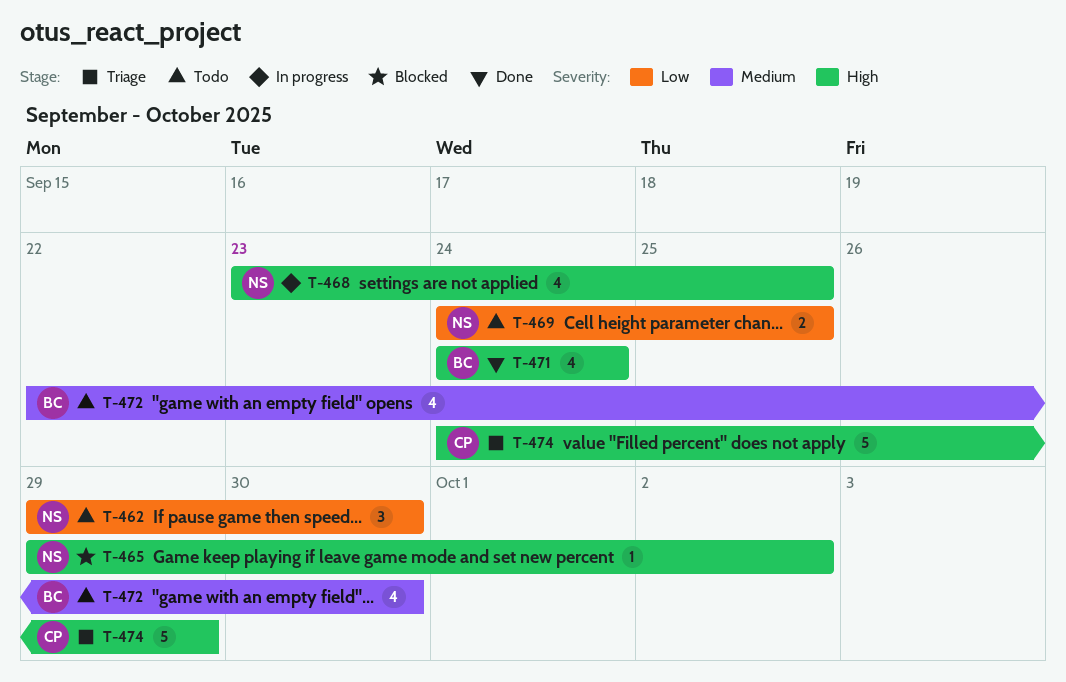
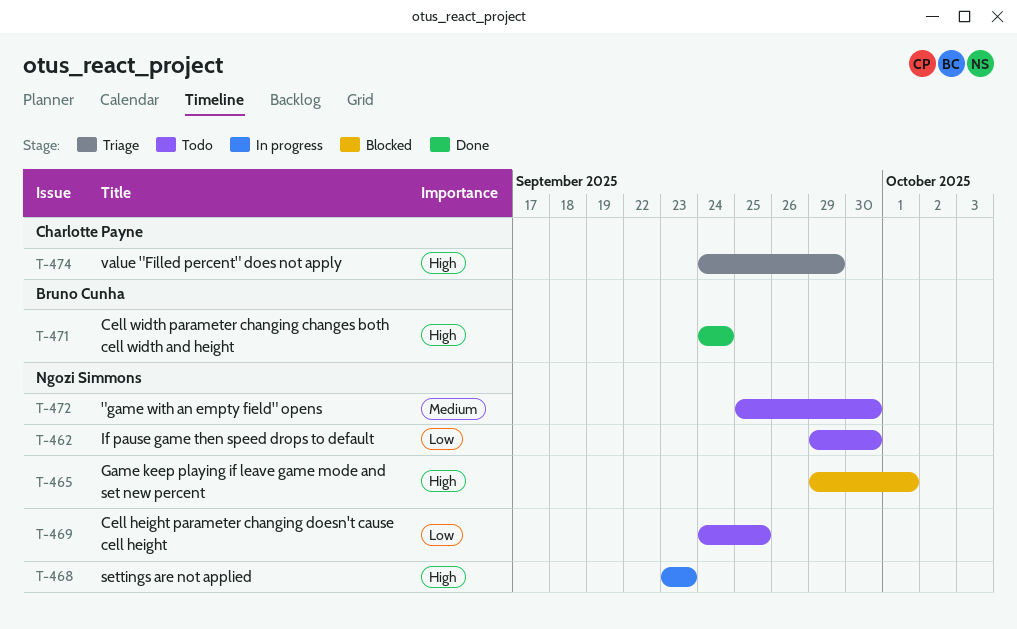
T-465, due: Oct 2 -> Oct 1
T-468, due: Sep 25 -> Sep 23
T-472, owner: Bruno Cunha -> Ngozi Simmons
T-472, start: Sep 22 -> Sep 25

